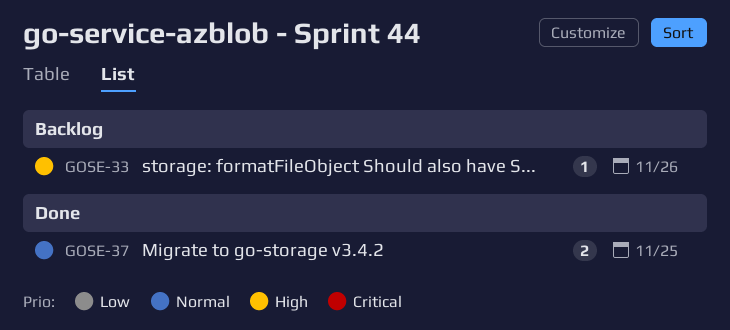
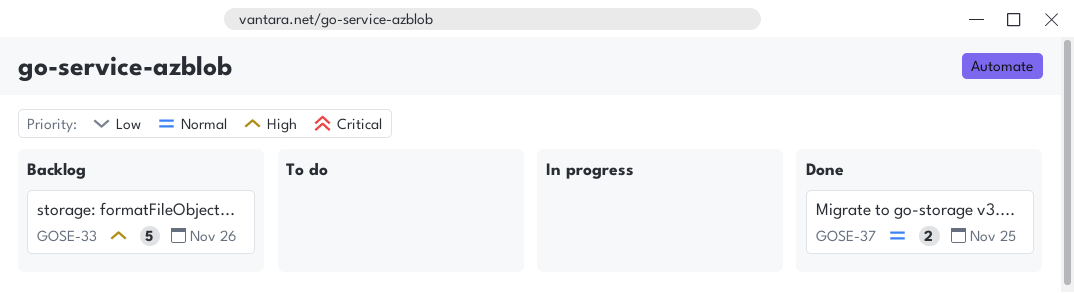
GOSE-33, estimate: 1 -> 5

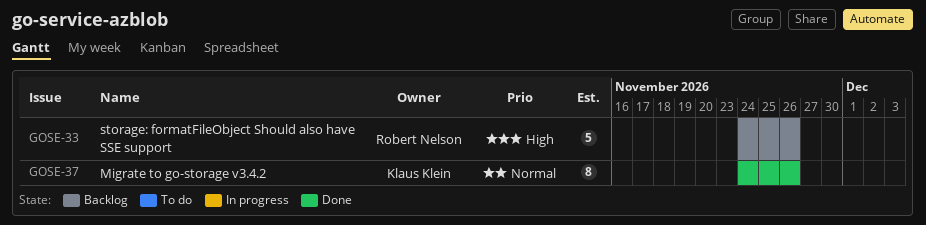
GOSE-37, estimate: 2 -> 8
GOSE-37, due: Nov 25 -> Nov 26

